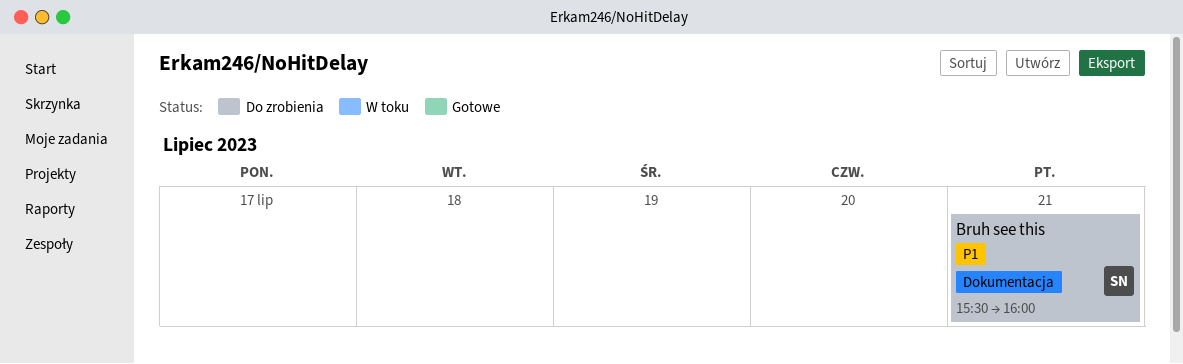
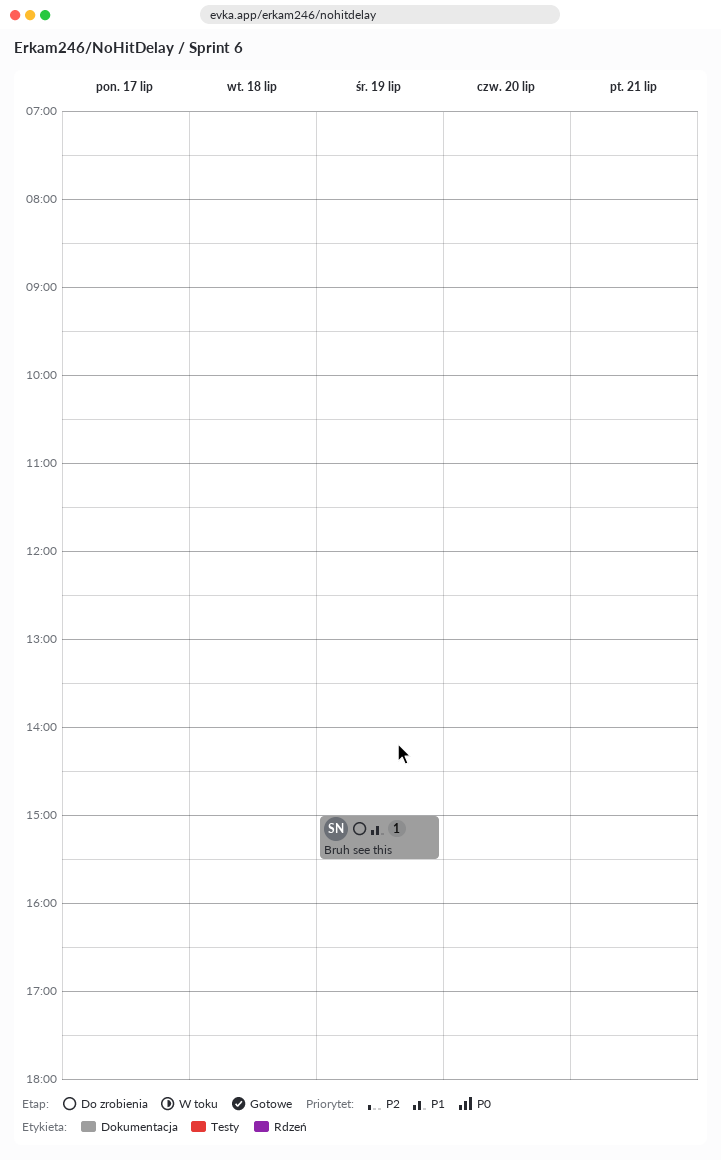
Bruh see this, day: Jul 21 -> Jul 19
Bruh see this, begins: 15:30 -> 15:00
Bruh see this, ends: 16:00 -> 15:30

